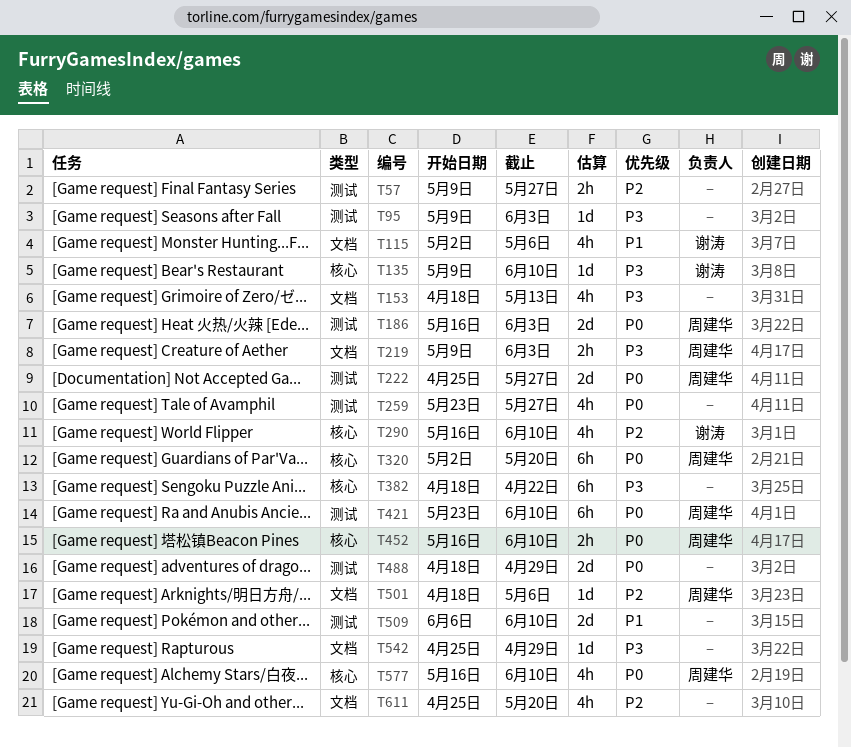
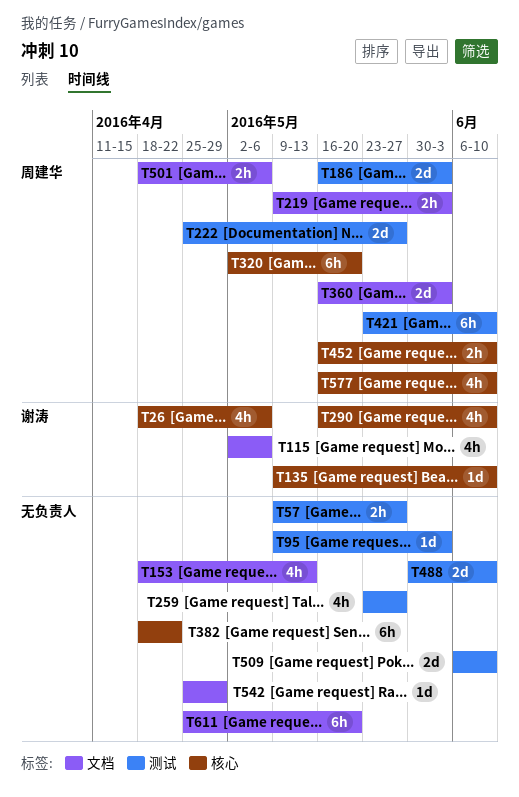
T26: none -> present
T360: none -> present
T488, start: Apr 18 -> May 30
T488, due: Apr 29 -> Jun 10
T501, estimate: 1d -> 2h
T611, estimate: 4h -> 6h

